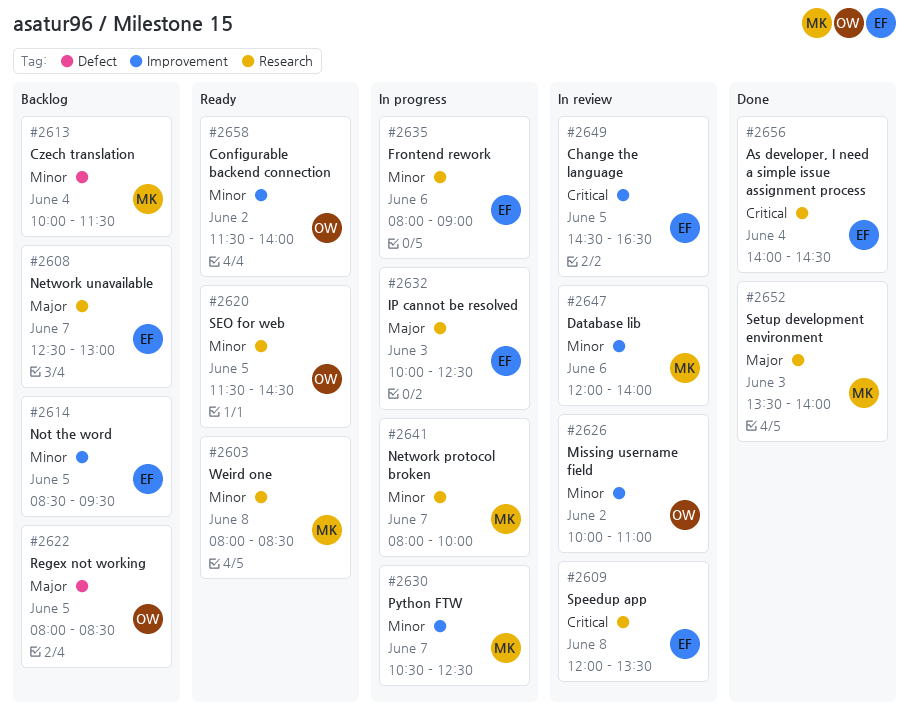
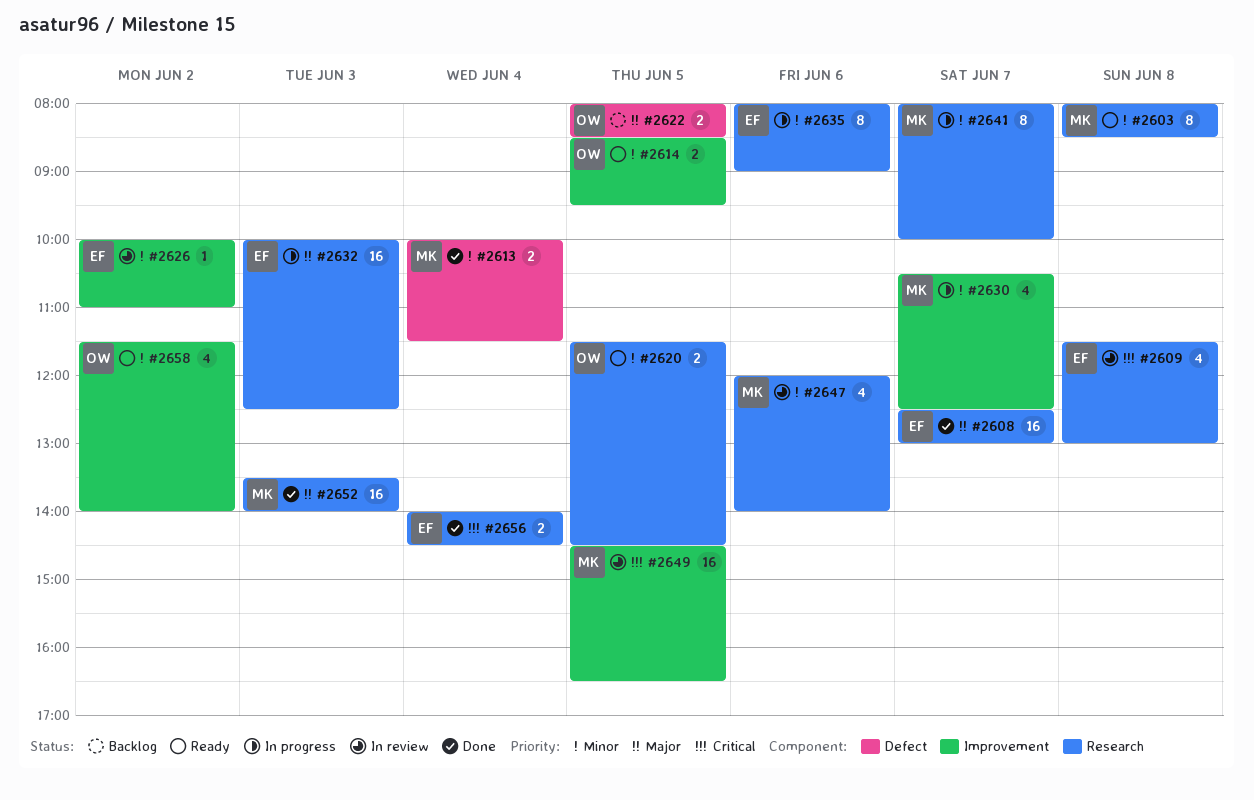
#2608, status: Backlog -> Done
#2609, begins: 12:00 -> 11:30
#2609, ends: 13:30 -> 13:00
#2613, status: Backlog -> Done
#2614, status: Backlog -> Ready
#2614, owner: EF -> OW
#2626, owner: OW -> EF
#2647, label: Improvement -> Research
#2649, owner: EF -> MK

